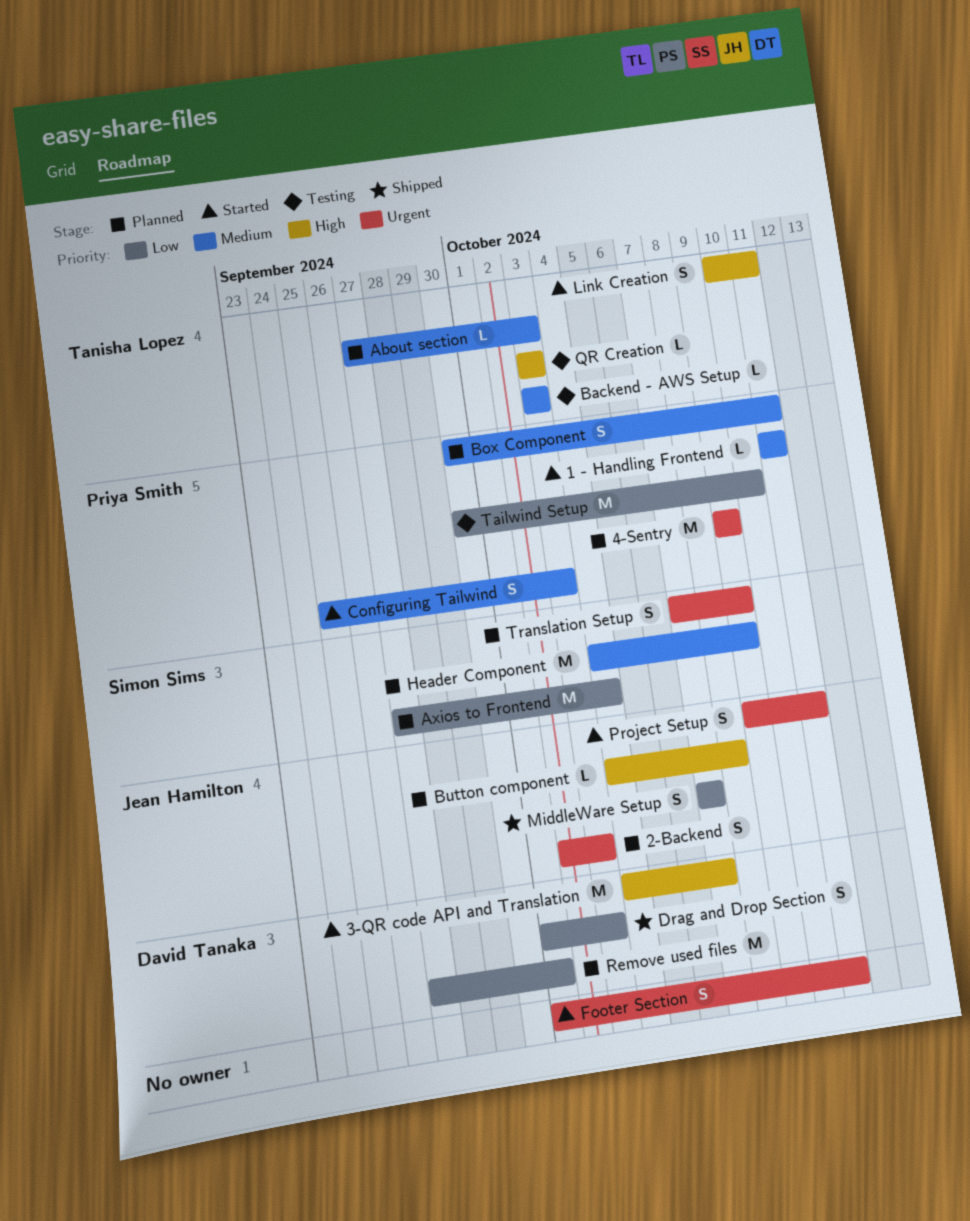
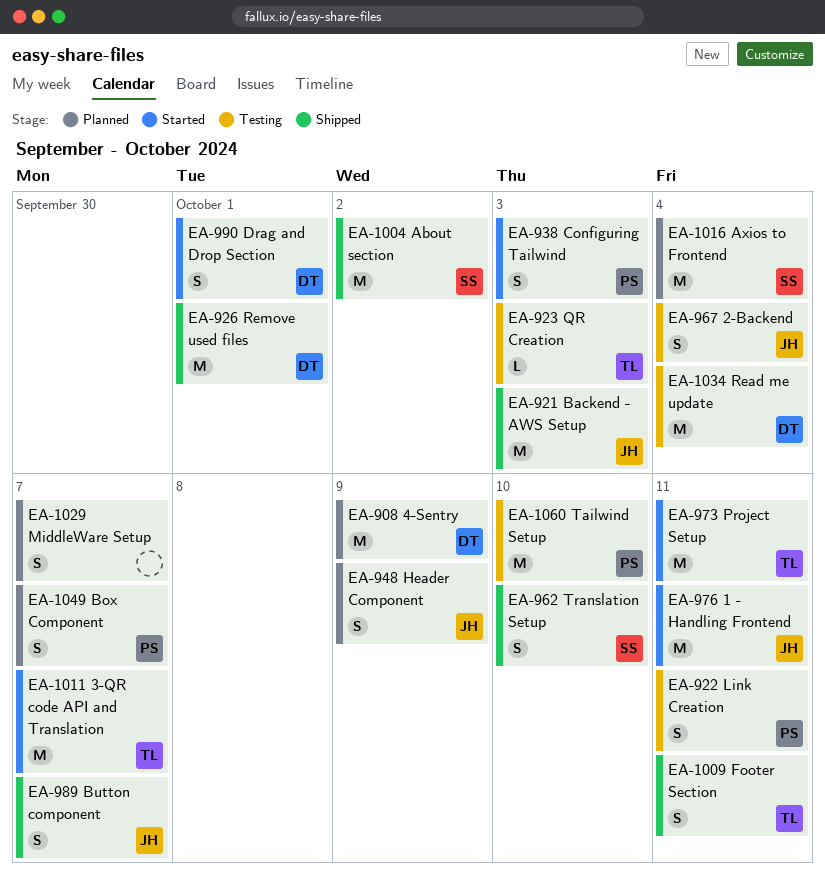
1 - Handling Frontend, owner: Priya Smith -> Jean Hamilton
1 - Handling Frontend, estimate: L -> M
2-Backend, status: Planned -> Testing
2-Backend, due: Oct 3 -> Oct 4
3-QR code API and Translation, owner: David Tanaka -> Tanisha Lopez
4-Sentry, owner: Priya Smith -> David Tanaka
About section, status: Planned -> Shipped
About section, owner: Tanisha Lopez -> Simon Sims
About section, estimate: L -> M
About section, due: Oct 3 -> Oct 2
Backend - AWS Setup, status: Testing -> Shipped
Backend - AWS Setup, owner: Tanisha Lopez -> Jean Hamilton
Backend - AWS Setup, estimate: L -> M
Box Component, due: Oct 11 -> Oct 7
Button component, status: Planned -> Shipped
Button component, estimate: L -> S
Button component, due: Oct 8 -> Oct 7
Drag and Drop Section, status: Shipped -> Started
Drag and Drop Section, due: Oct 3 -> Oct 1
Footer Section, status: Started -> Shipped
Footer Section, owner: none -> Tanisha Lopez
Header Component, owner: Simon Sims -> Jean Hamilton
Header Component, estimate: M -> S
Link Creation, status: Started -> Testing
Link Creation, owner: Tanisha Lopez -> Priya Smith
MiddleWare Setup, status: Shipped -> Planned
MiddleWare Setup, owner: Jean Hamilton -> none
Project Setup, owner: Jean Hamilton -> Tanisha Lopez
Project Setup, estimate: S -> M
Read me update: none -> present
Remove used files, status: Planned -> Shipped
Translation Setup, status: Planned -> Shipped
Translation Setup, due: Oct 9 -> Oct 10

